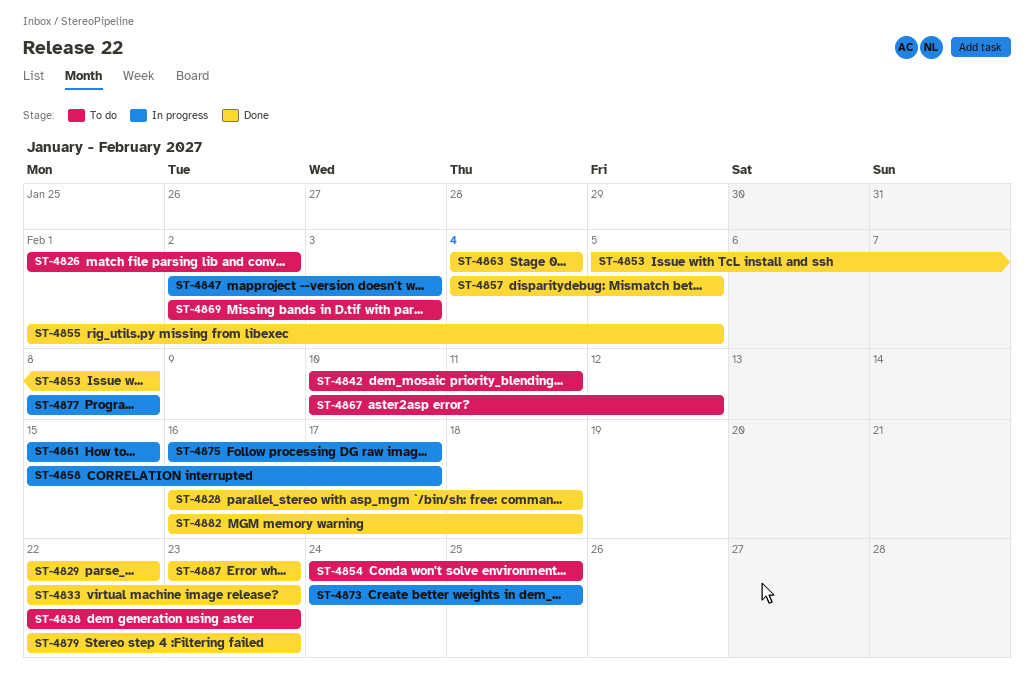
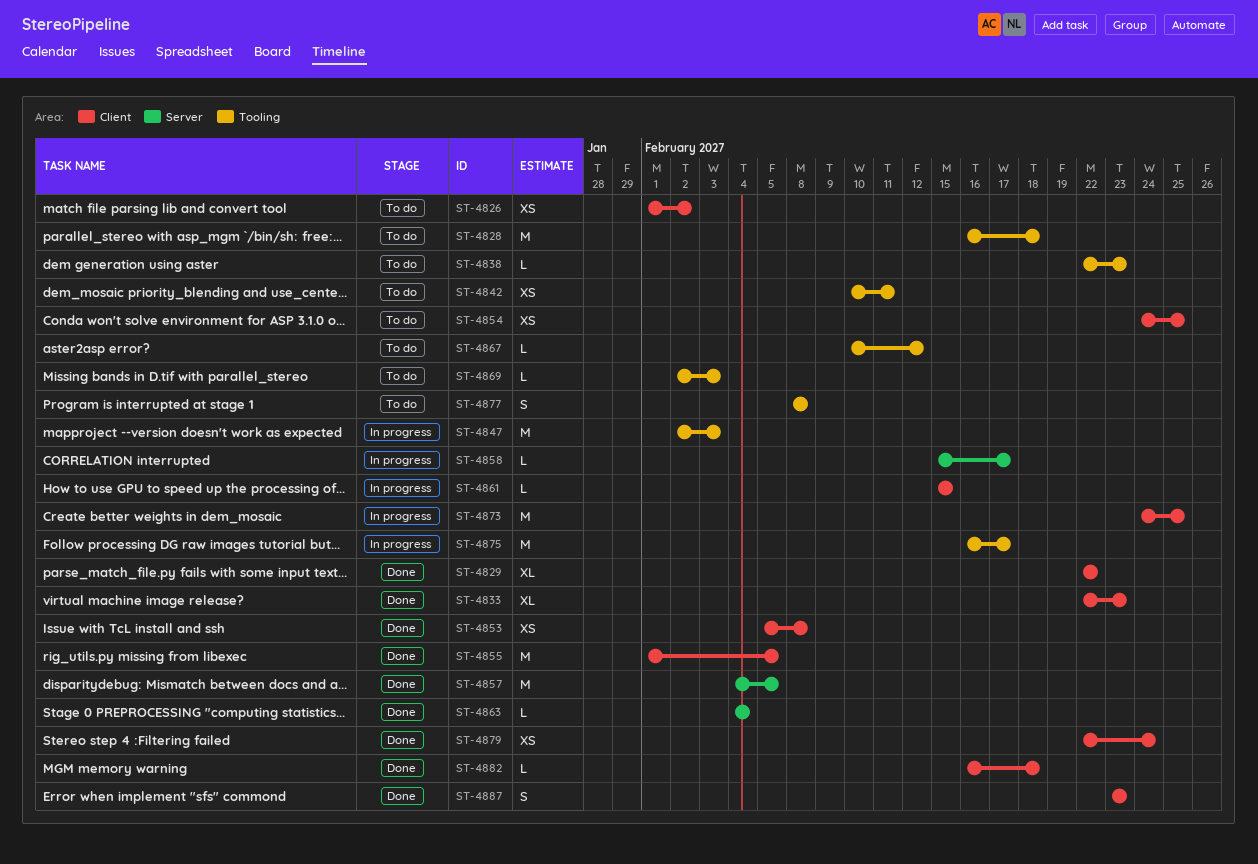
ST-4828, status: Done -> To do
ST-4877, status: In progress -> To do
ST-4879, due: Feb 23 -> Feb 24

